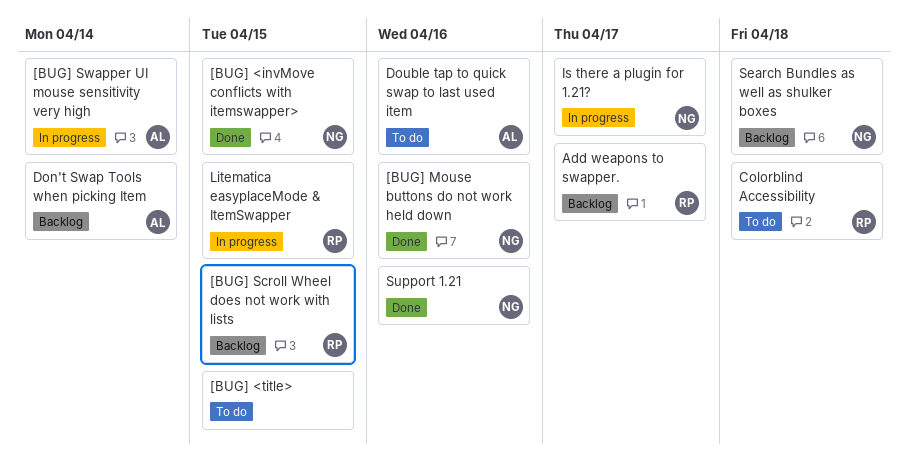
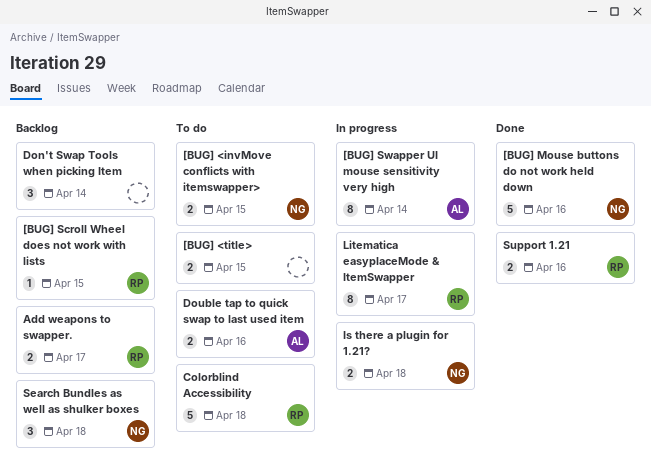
[BUG] <invMove conflicts with itemswapper>, status: Done -> To do
Don't Swap Tools when picking Item, owner: AL -> none
Is there a plugin for 1.21?, due: Apr 17 -> Apr 18
Litematica easyplaceMode & ItemSwapper, due: Apr 15 -> Apr 17
Support 1.21, owner: NG -> RP

